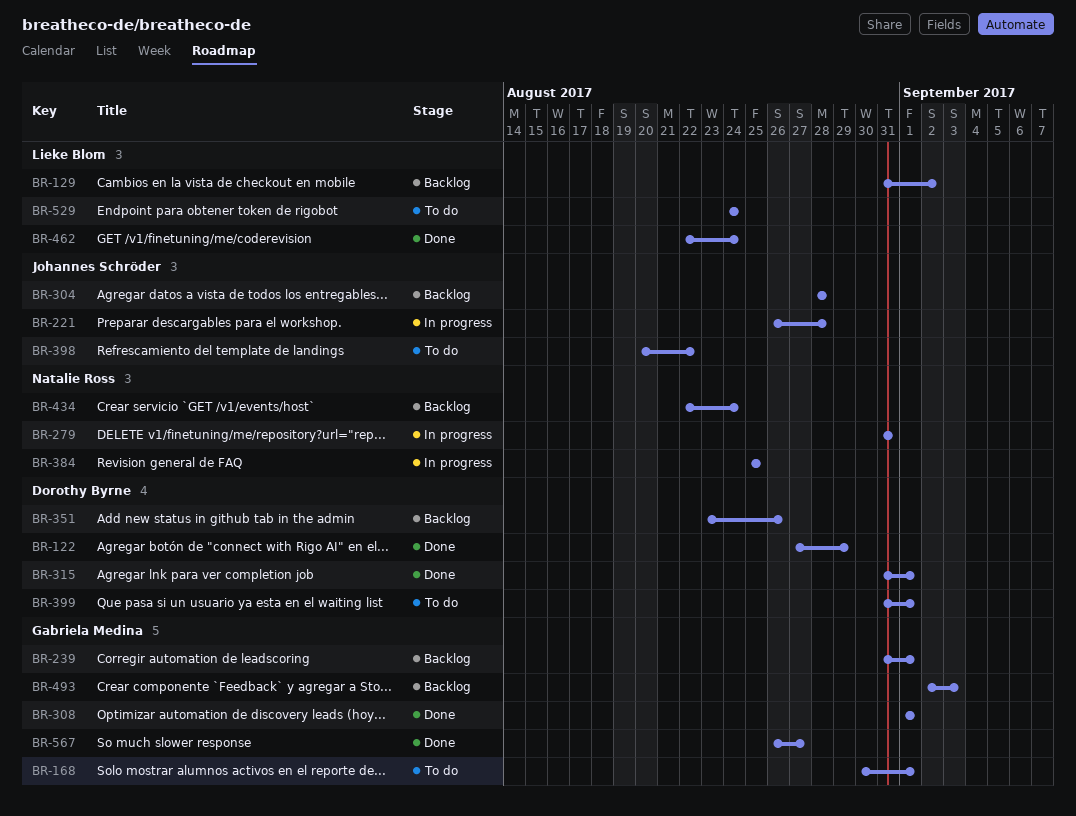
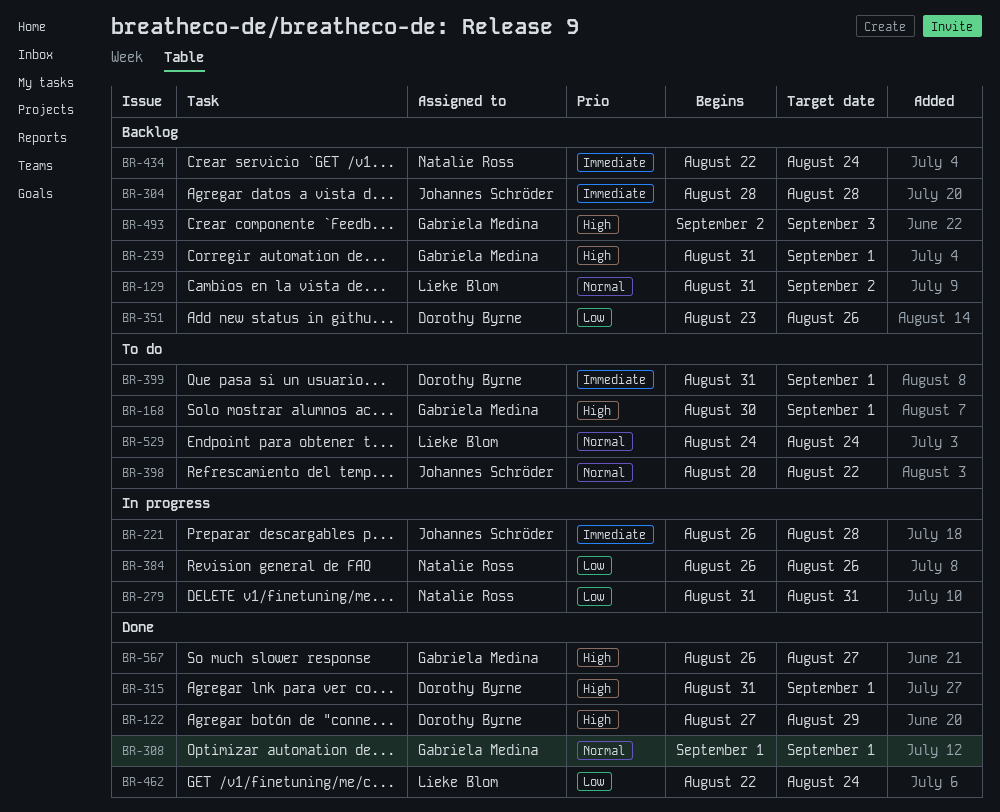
BR-384, start: Aug 25 -> Aug 26
BR-384, due: Aug 25 -> Aug 26

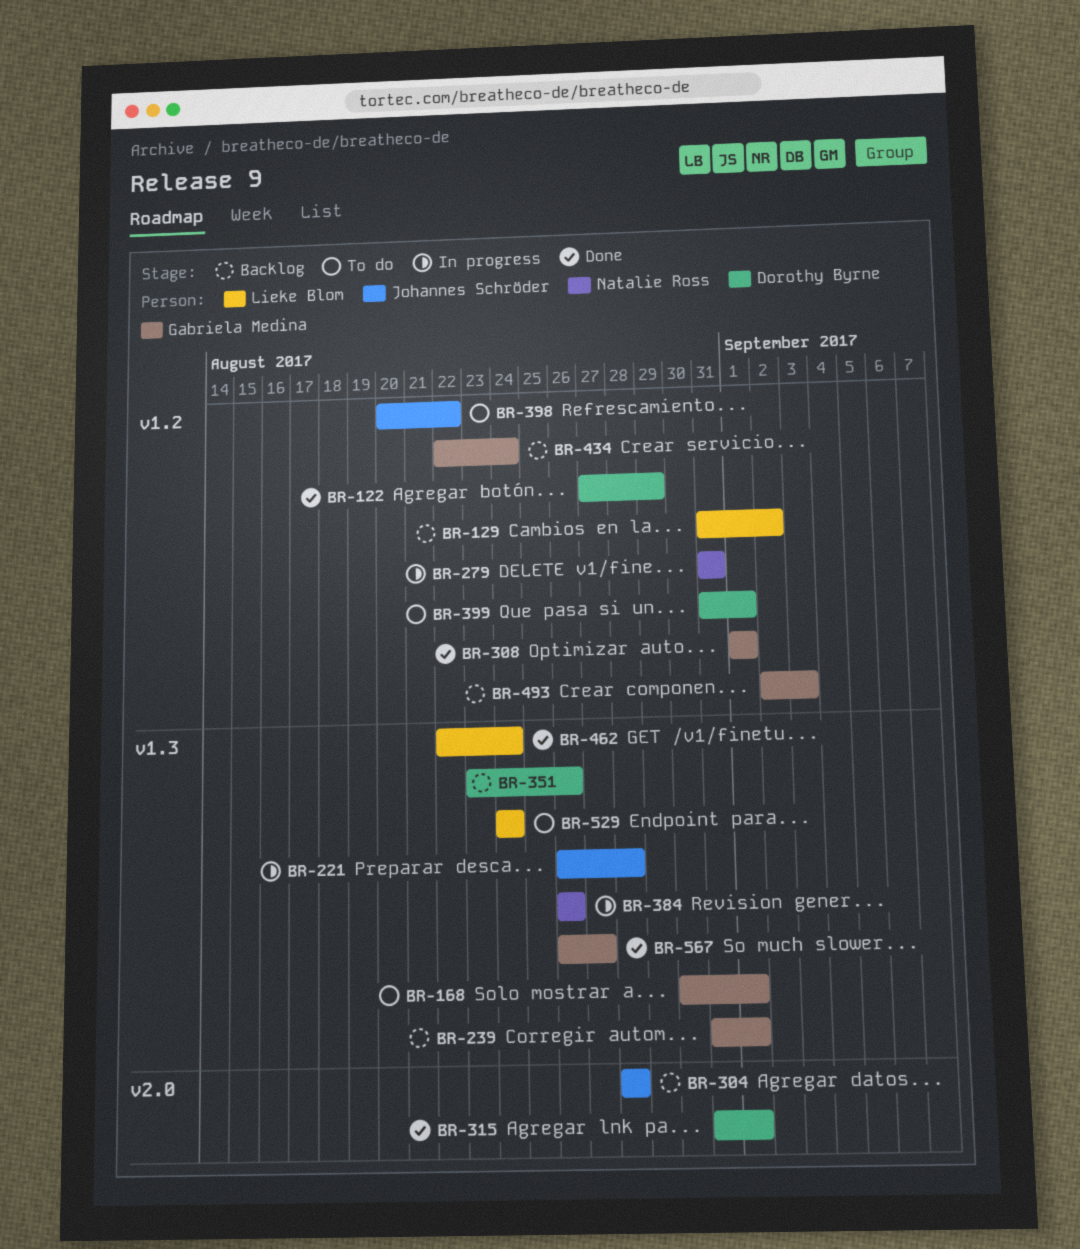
BR-434, owner: Natalie Ross -> Gabriela Medina

